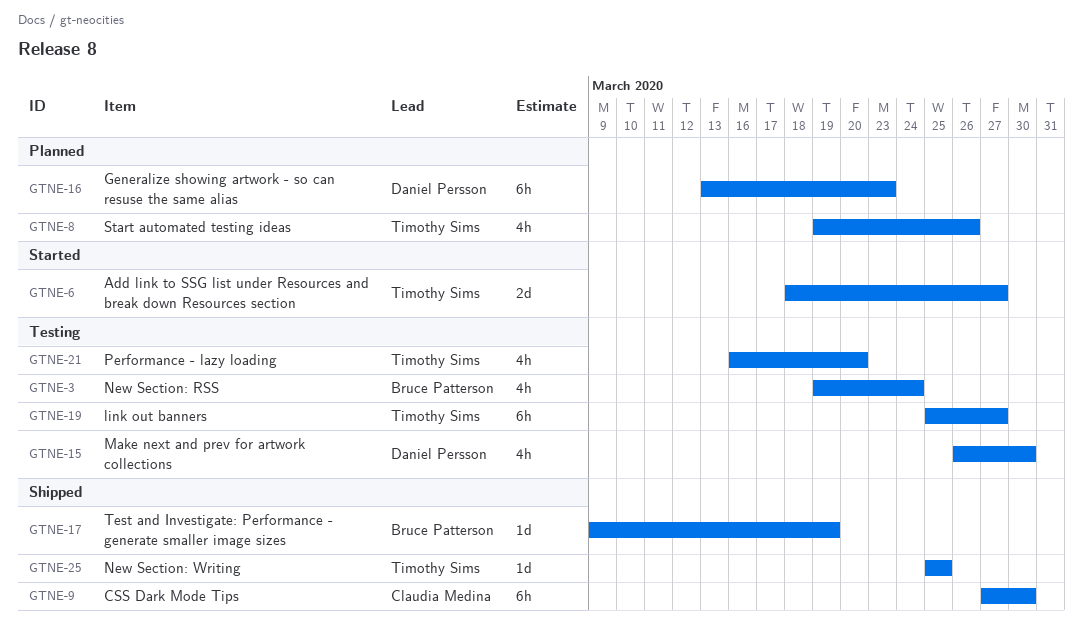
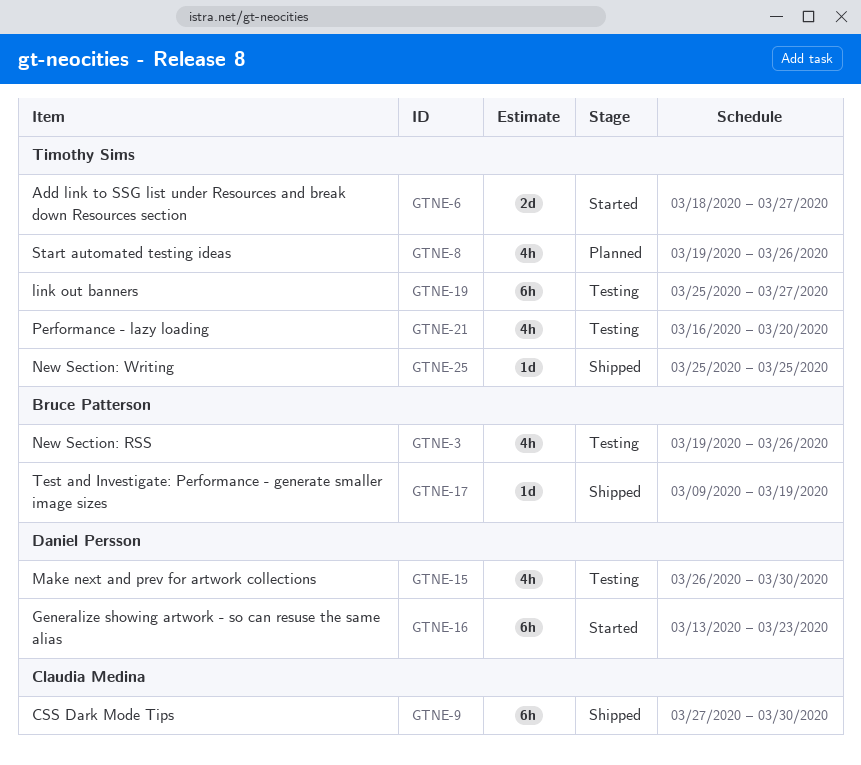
GTNE-3, due: Mar 24 -> Mar 26
GTNE-16, status: Planned -> Started

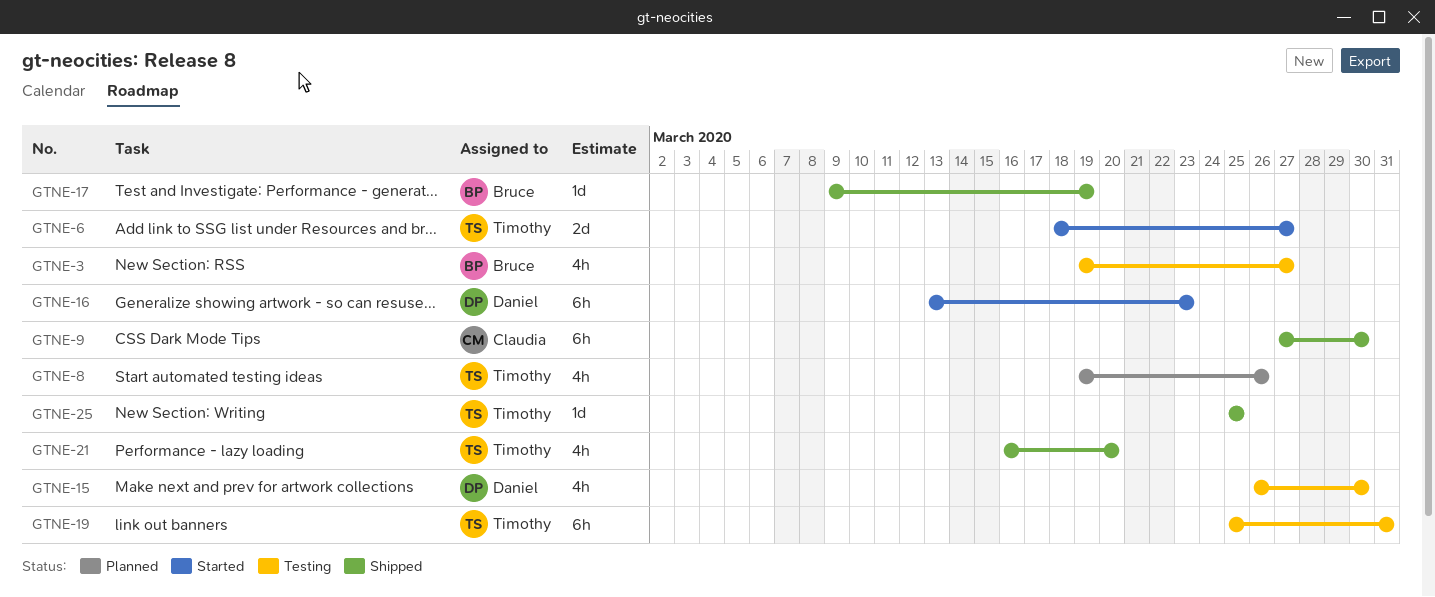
GTNE-3, due: Mar 26 -> Mar 27
GTNE-19, due: Mar 27 -> Mar 31
GTNE-21, status: Testing -> Shipped

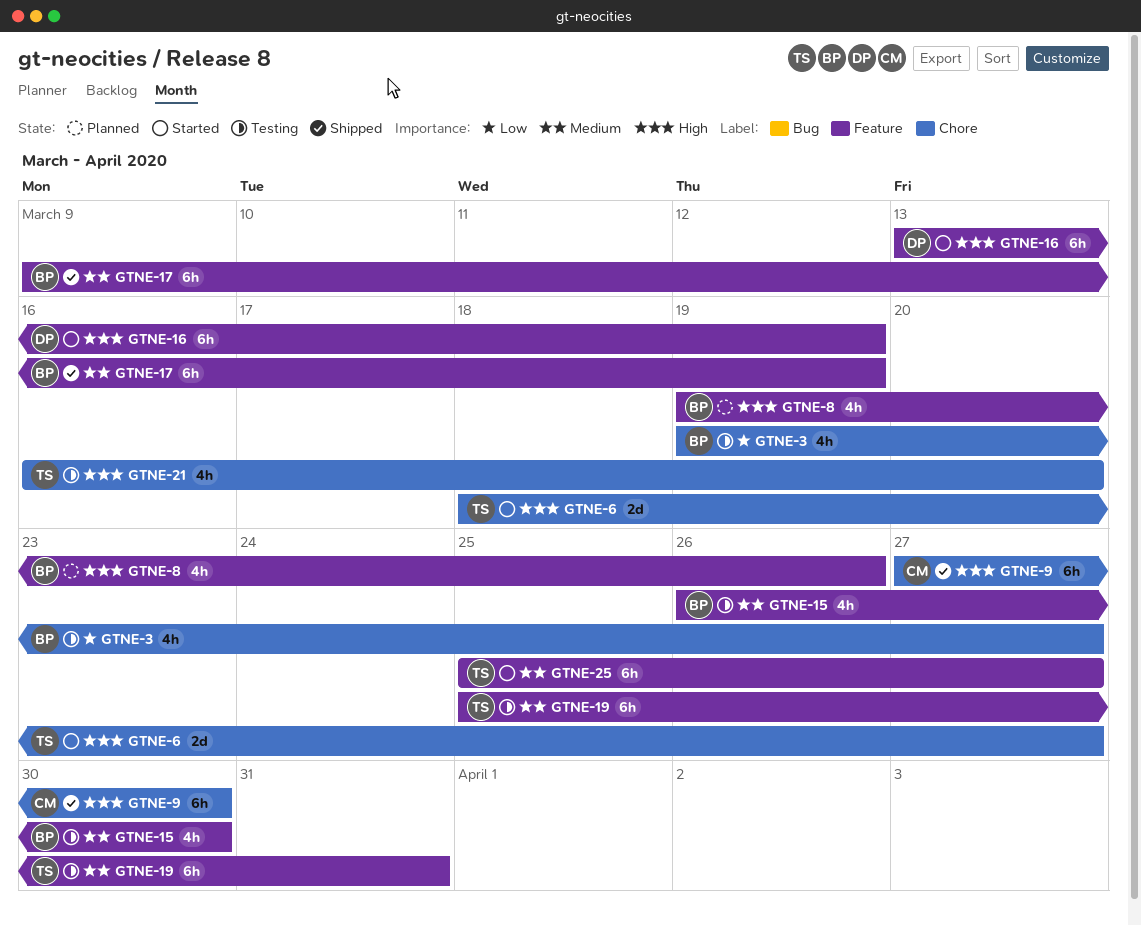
GTNE-8, owner: Timothy -> Bruce
GTNE-15, owner: Daniel -> Bruce
GTNE-16, due: Mar 23 -> Mar 19
GTNE-17, estimate: 1d -> 6h
GTNE-21, status: Shipped -> Testing
GTNE-25, status: Shipped -> Started
GTNE-25, estimate: 1d -> 6h
GTNE-25, due: Mar 25 -> Mar 27

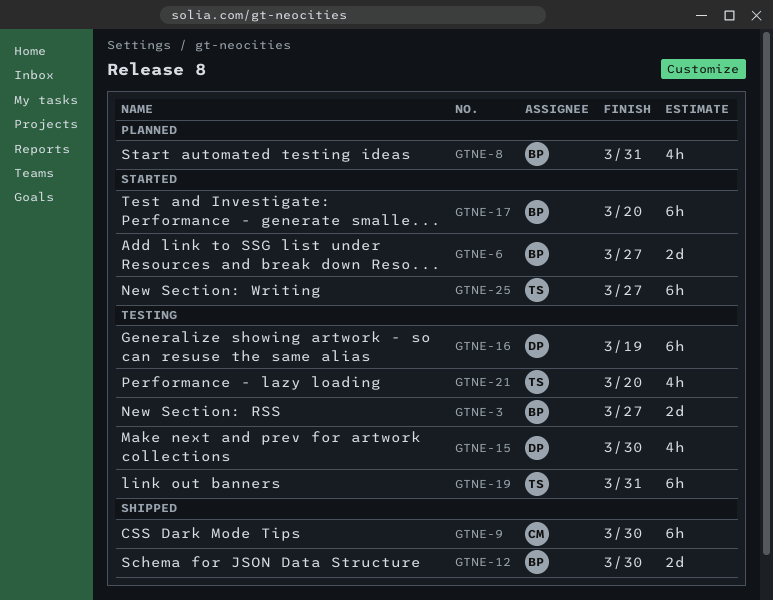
GTNE-3, estimate: 4h -> 2d
GTNE-6, owner: TS -> BP
GTNE-8, due: Mar 26 -> Mar 31
GTNE-12: none -> present
GTNE-15, owner: BP -> DP
GTNE-16, status: Started -> Testing
GTNE-17, status: Shipped -> Started
GTNE-17, due: Mar 19 -> Mar 20

